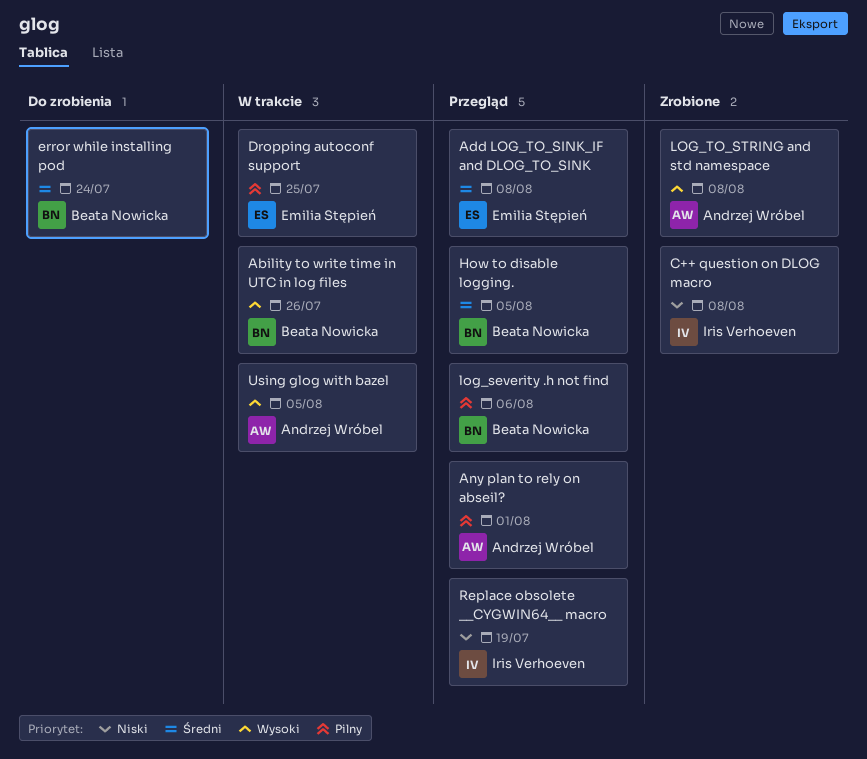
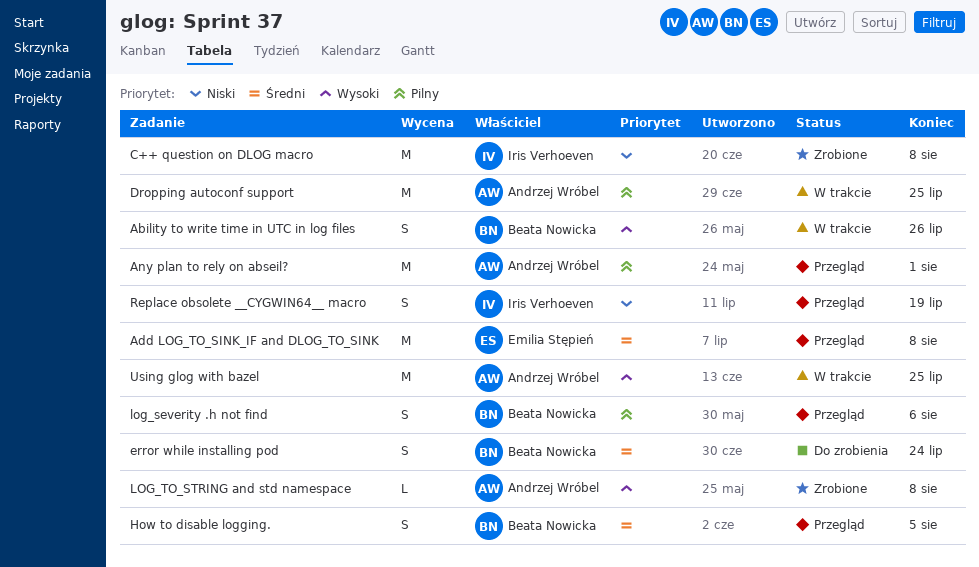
Dropping autoconf support, owner: Emilia Stępień -> Andrzej Wróbel
Using glog with bazel, due: Aug 5 -> Jul 25

